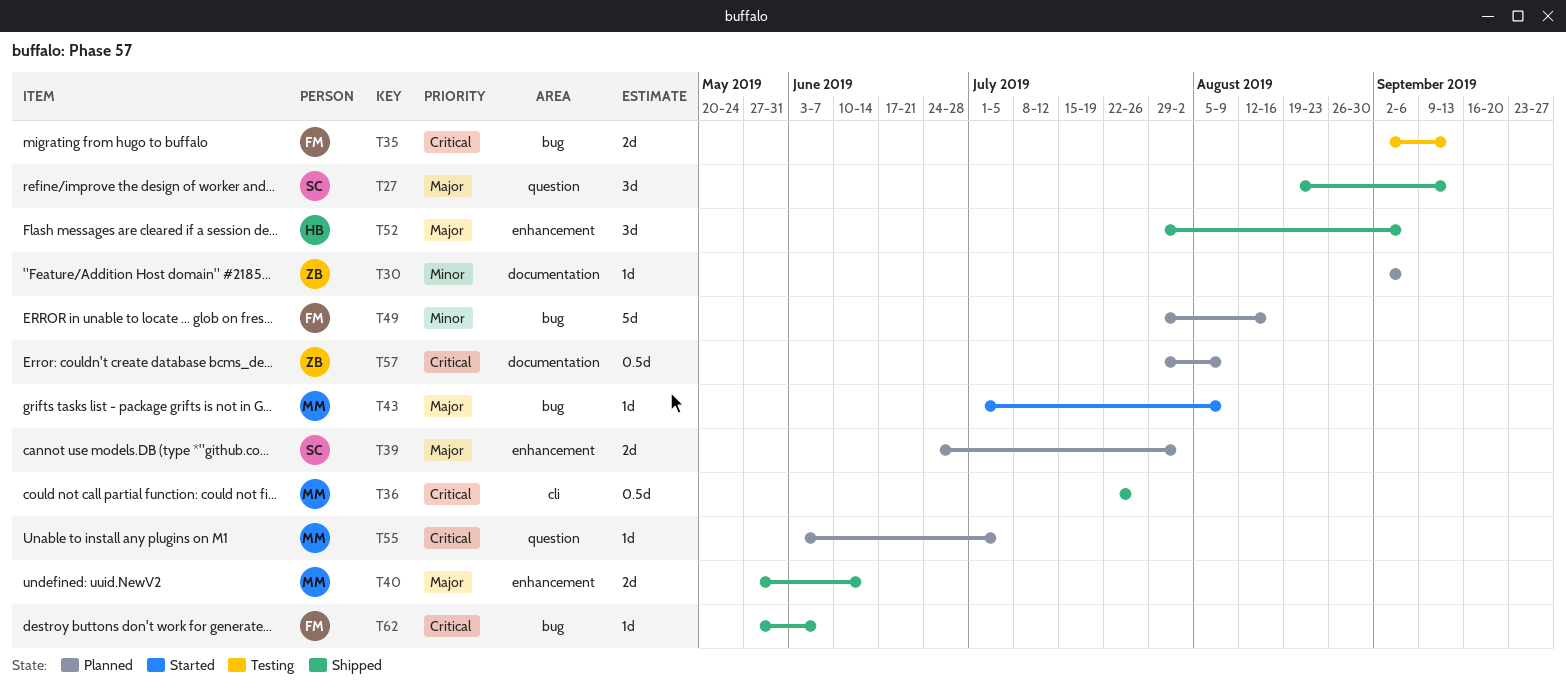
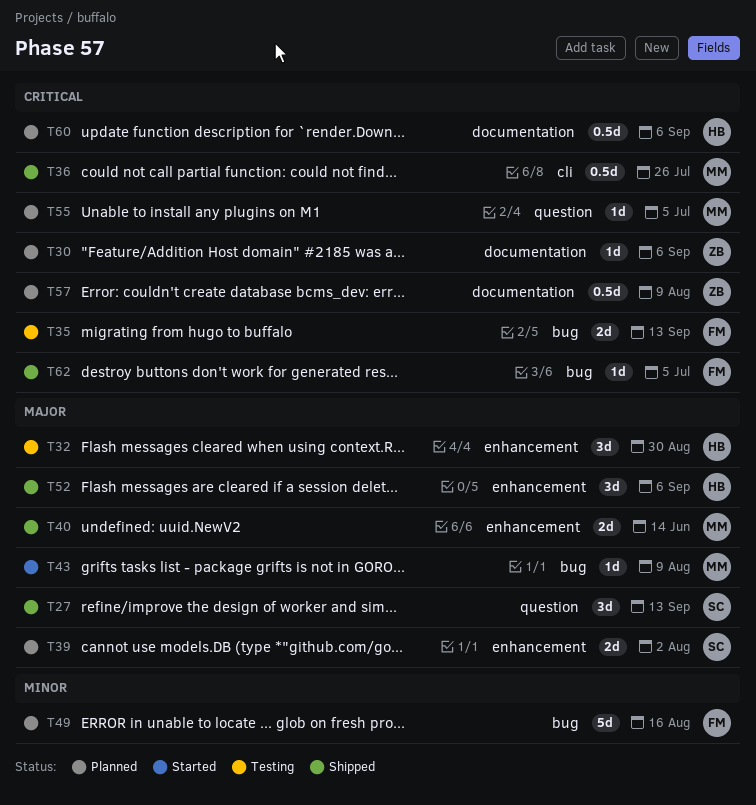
T30, priority: Minor -> Critical
T32: none -> present
T60: none -> present
T62, due: Jun 7 -> Jul 5

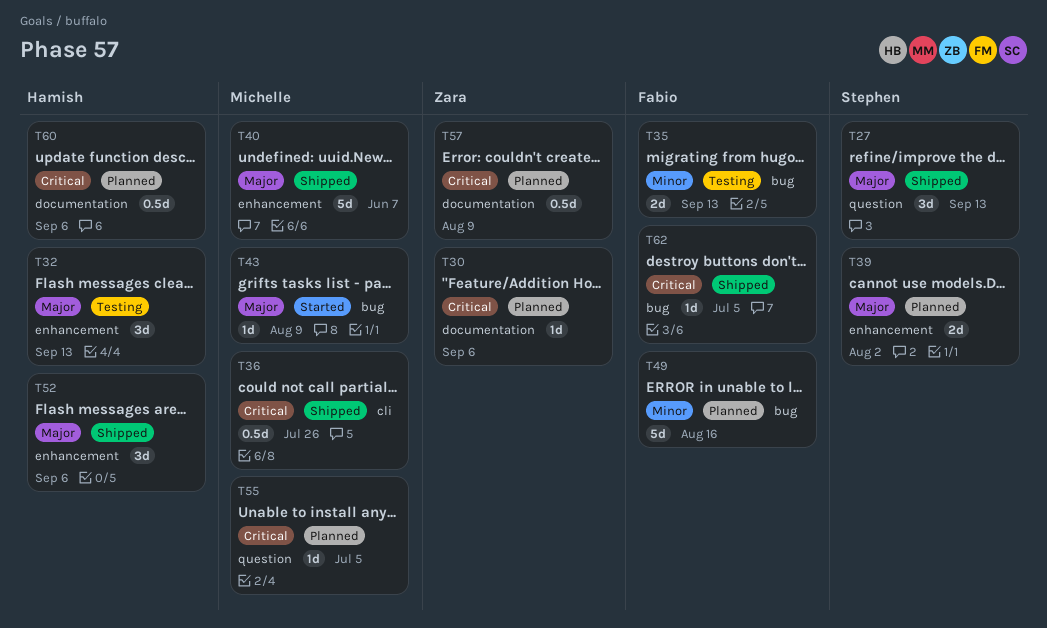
T32, due: Aug 30 -> Sep 13
T35, priority: Critical -> Minor
T40, estimate: 2d -> 5d
T40, due: Jun 14 -> Jun 7

